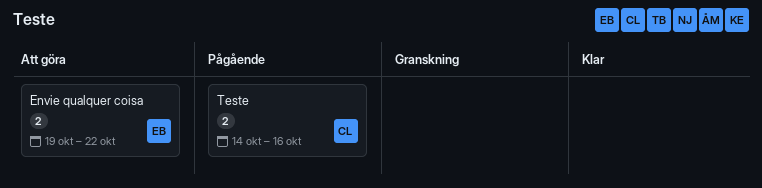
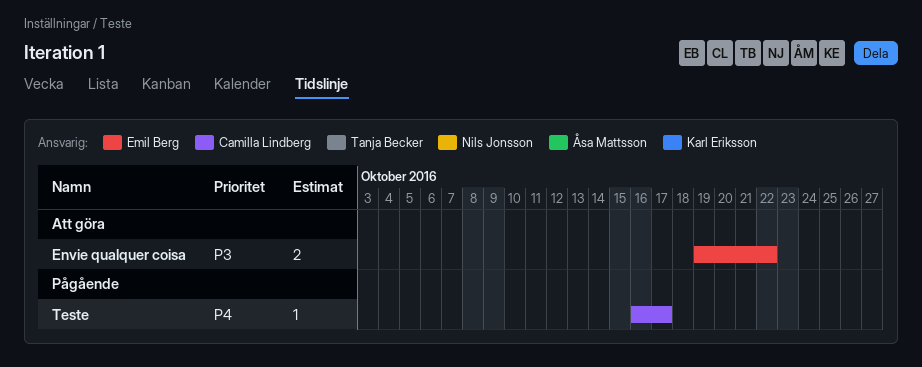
Teste, estimate: 2 -> 1
Teste, start: Oct 14 -> Oct 16
Teste, due: Oct 16 -> Oct 17

